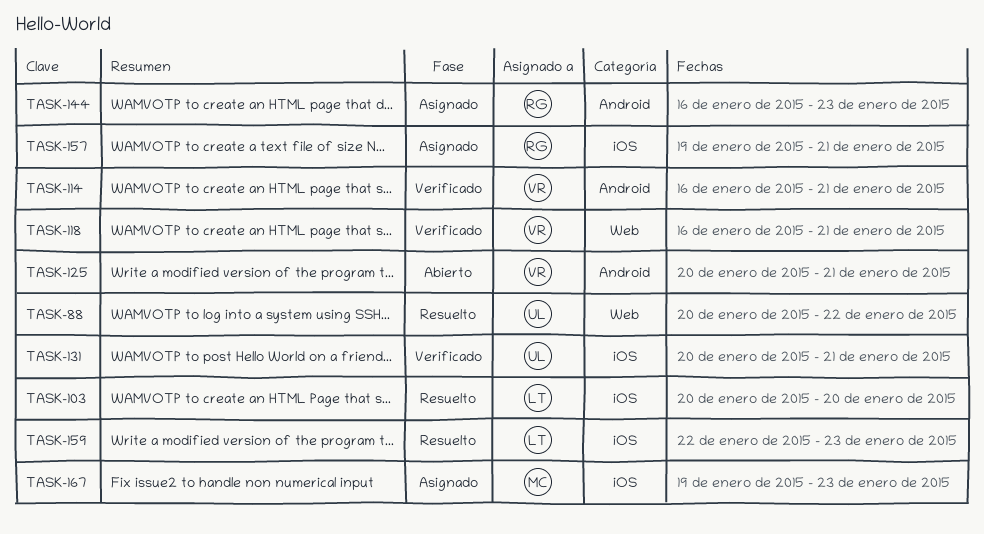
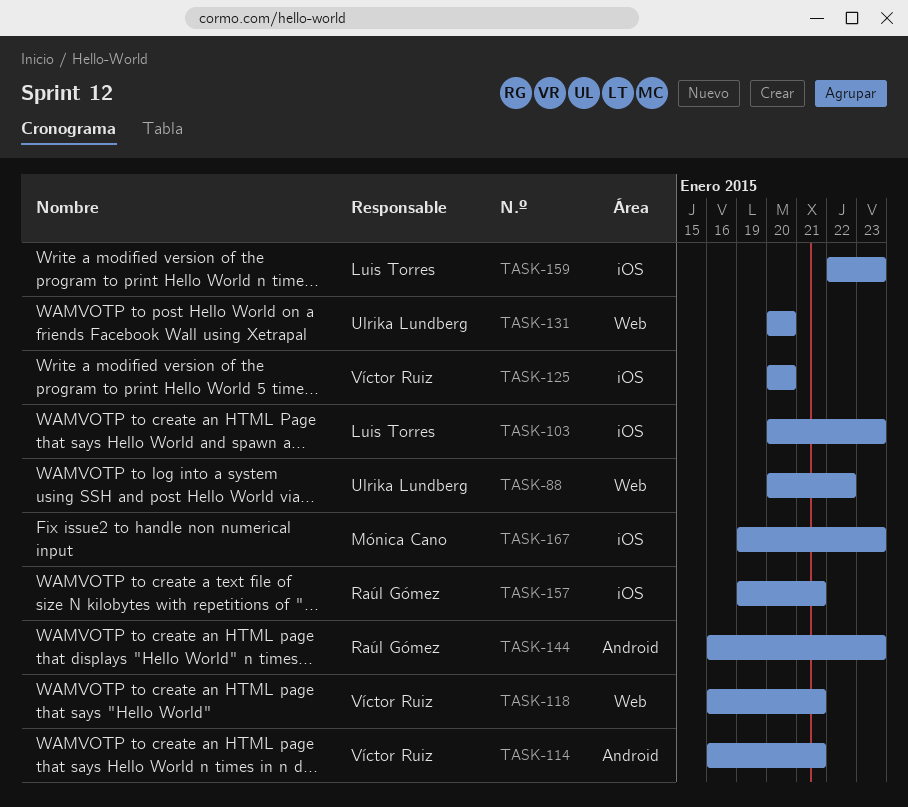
TASK-103, due: Jan 20 -> Jan 23
TASK-125, label: Android -> iOS
TASK-125, due: Jan 21 -> Jan 20
TASK-131, label: iOS -> Web
TASK-131, due: Jan 21 -> Jan 20

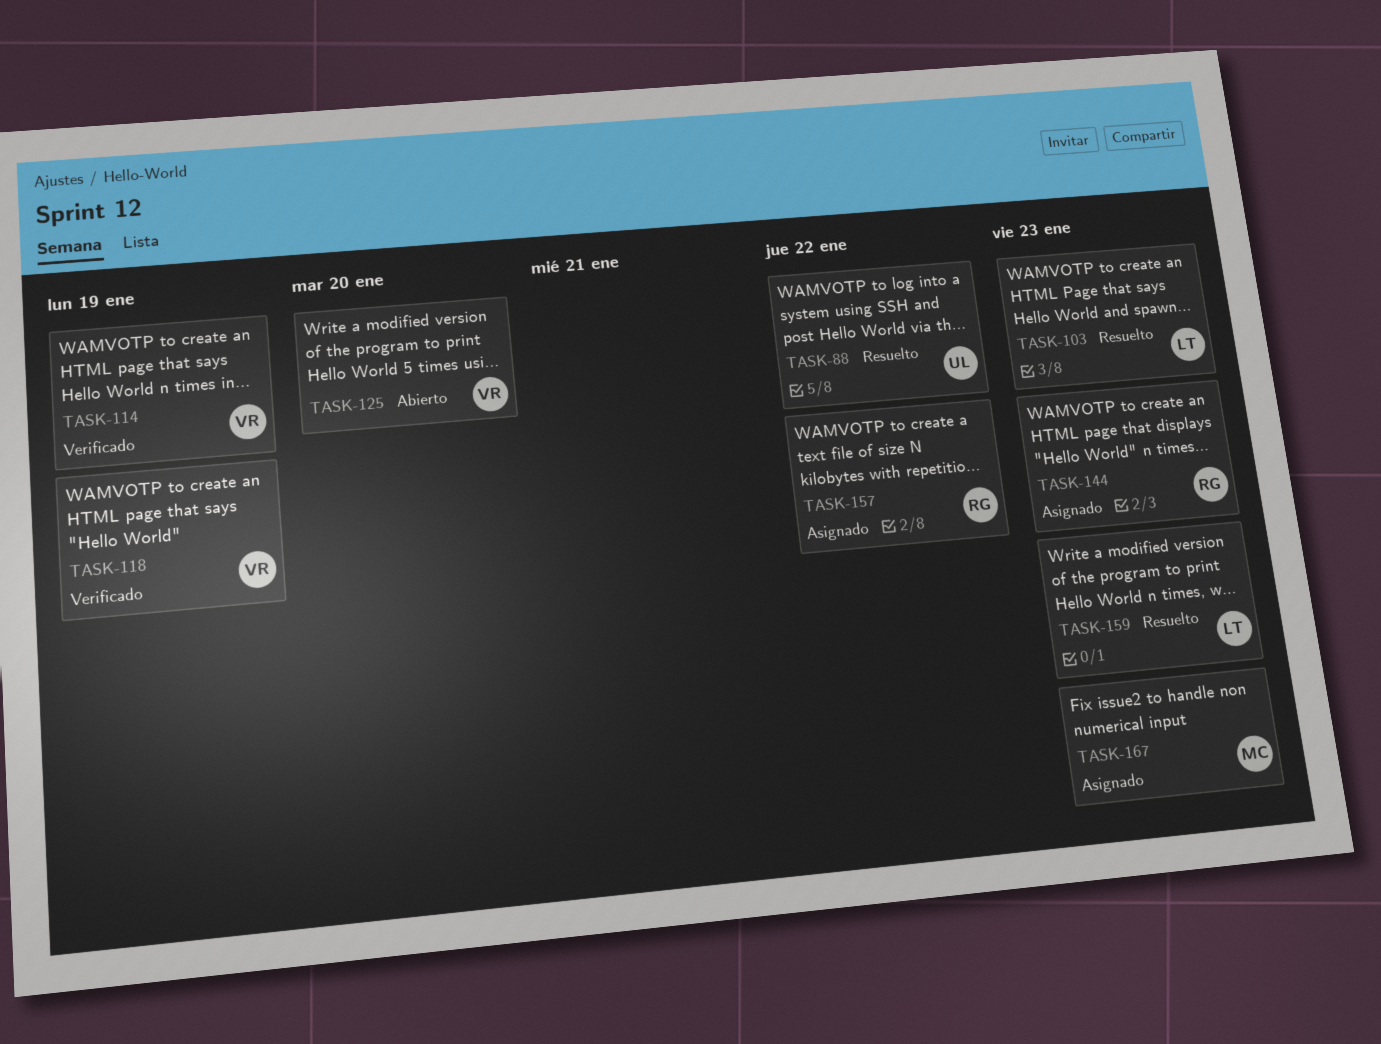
TASK-114, due: Jan 21 -> Jan 19
TASK-118, due: Jan 21 -> Jan 19
TASK-131: present -> none
TASK-157, due: Jan 21 -> Jan 22

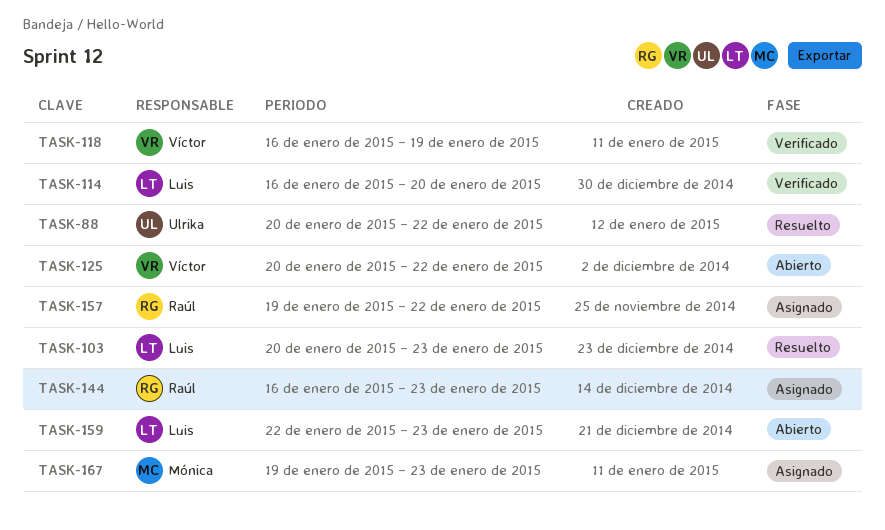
TASK-114, owner: Víctor -> Luis
TASK-114, due: Jan 19 -> Jan 20
TASK-125, due: Jan 20 -> Jan 22
TASK-159, status: Resuelto -> Abierto

